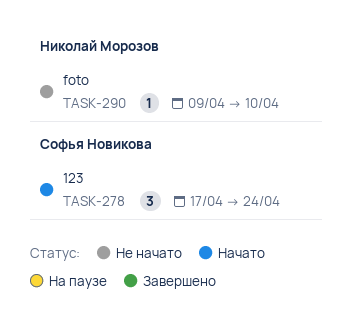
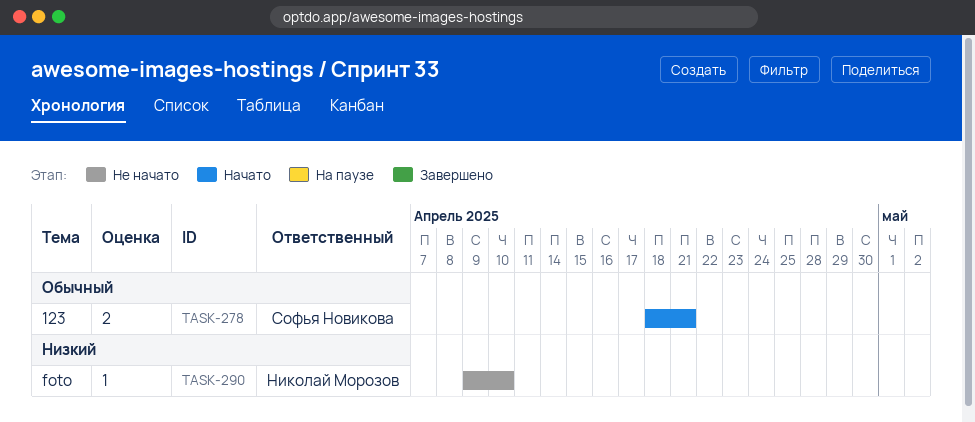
TASK-278, estimate: 3 -> 2
TASK-278, start: Apr 17 -> Apr 18
TASK-278, due: Apr 24 -> Apr 21

